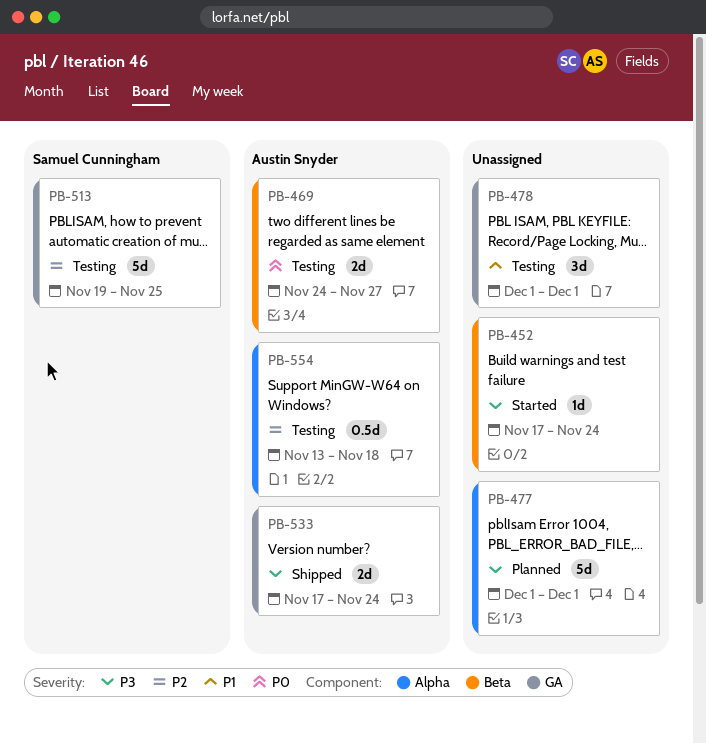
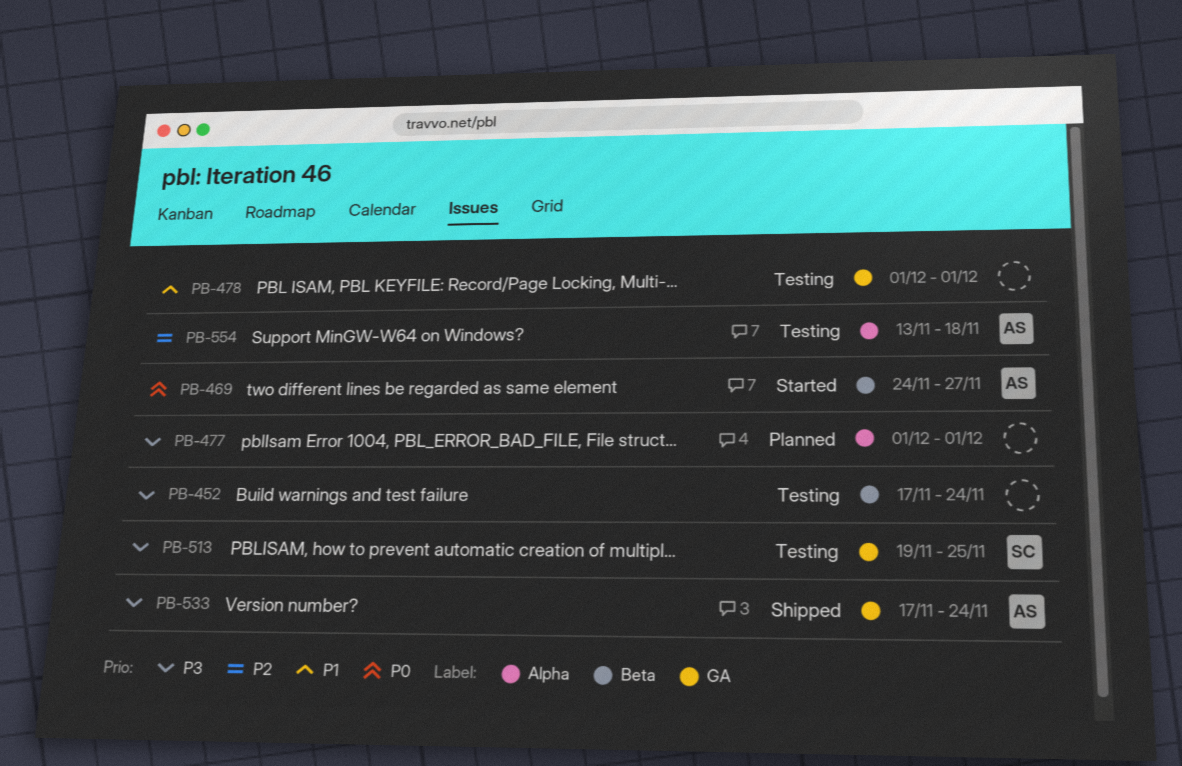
PB-452, status: Started -> Testing
PB-469, status: Testing -> Started
PB-513, priority: P2 -> P3

